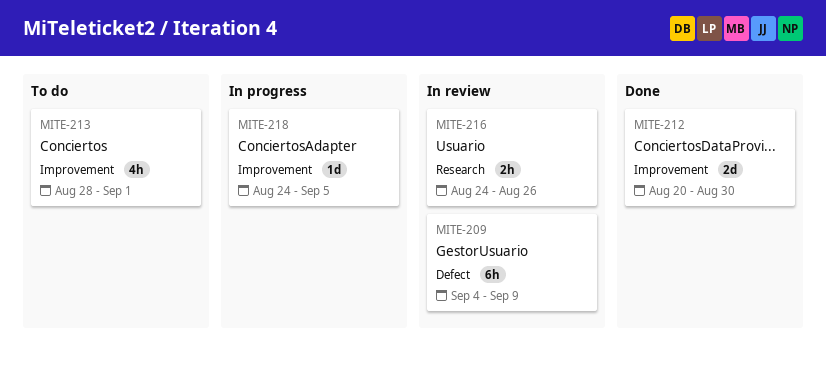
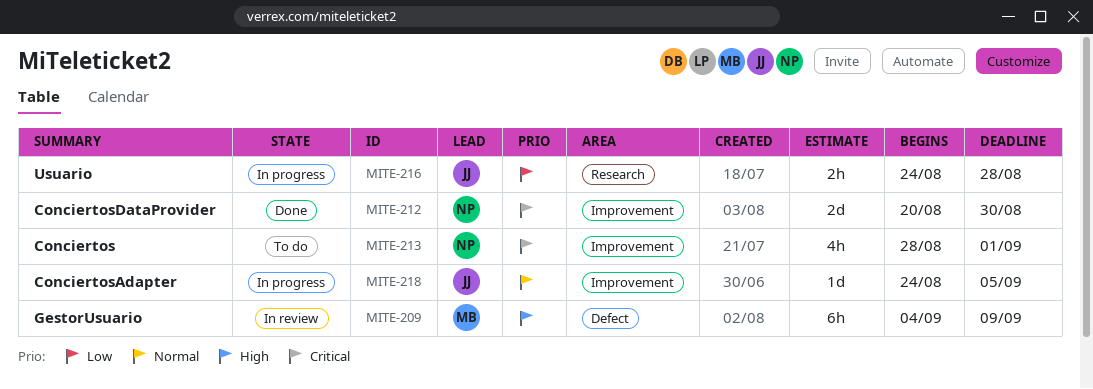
MITE-216, status: In review -> In progress
MITE-216, due: Aug 26 -> Aug 28

